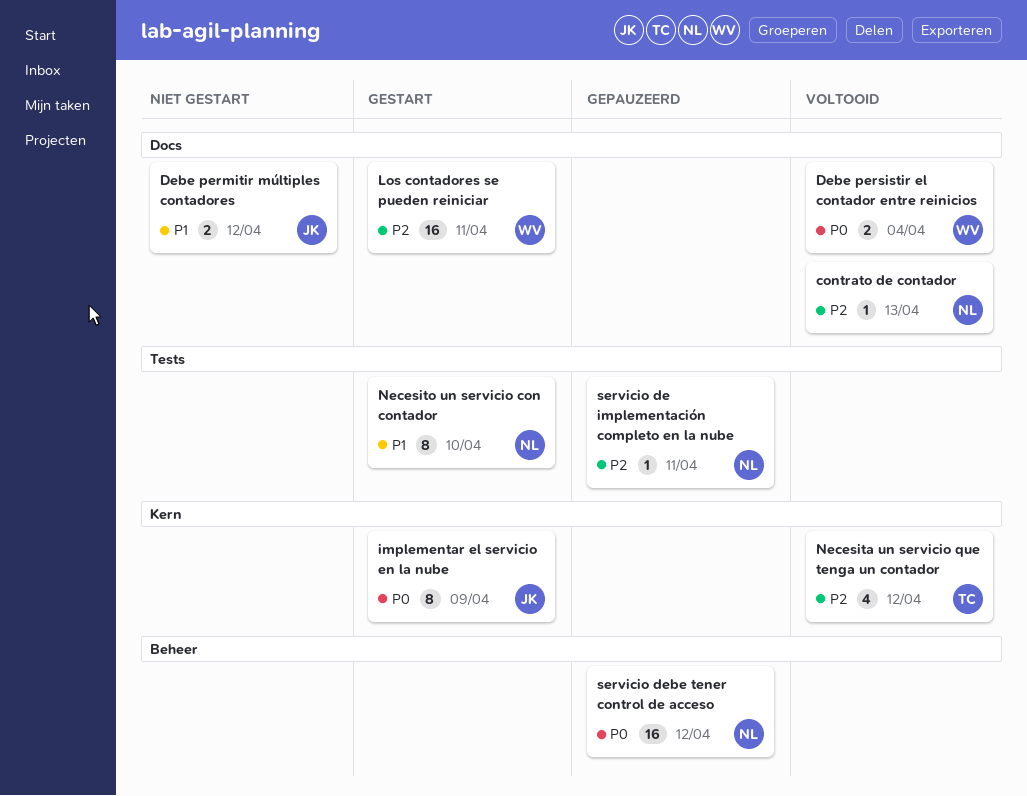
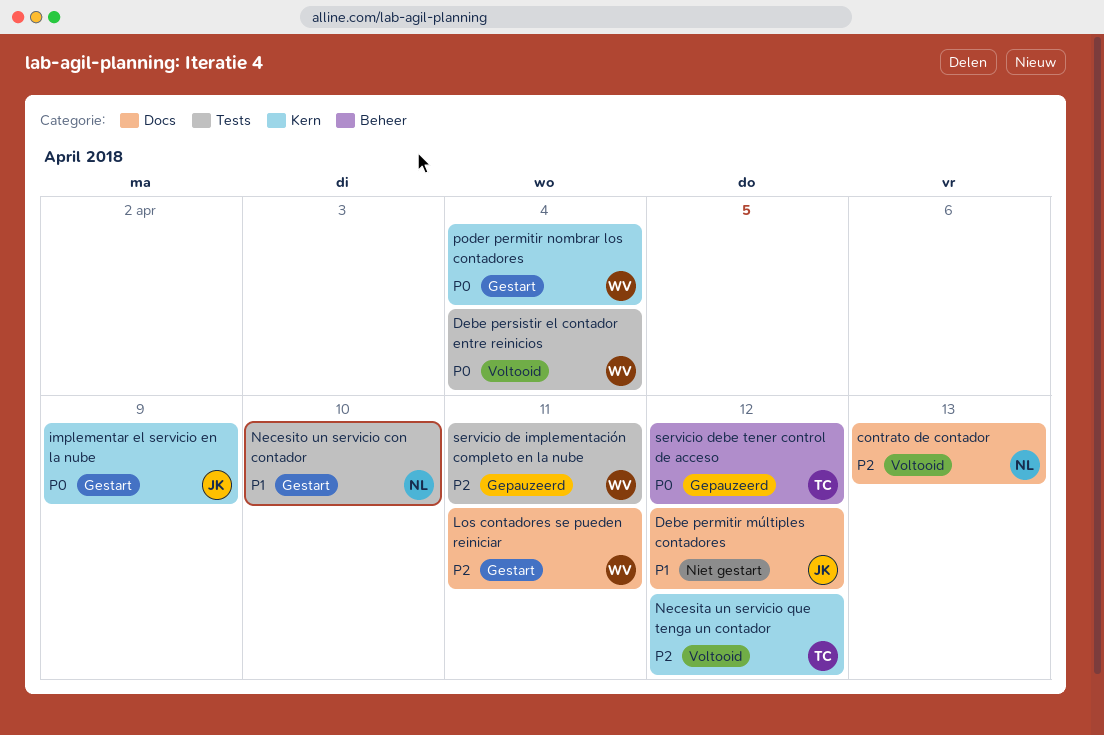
Debe persistir el contador entre reinicios, label: Docs -> Tests
poder permitir nombrar los contadores: none -> present
servicio de implementación completo en la nube, owner: NL -> WV
servicio debe tener control de acceso, owner: NL -> TC

